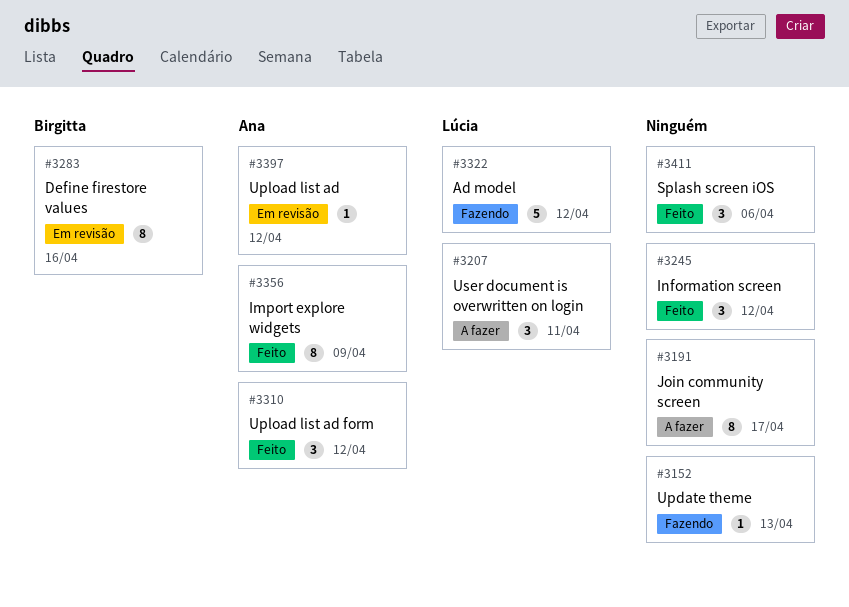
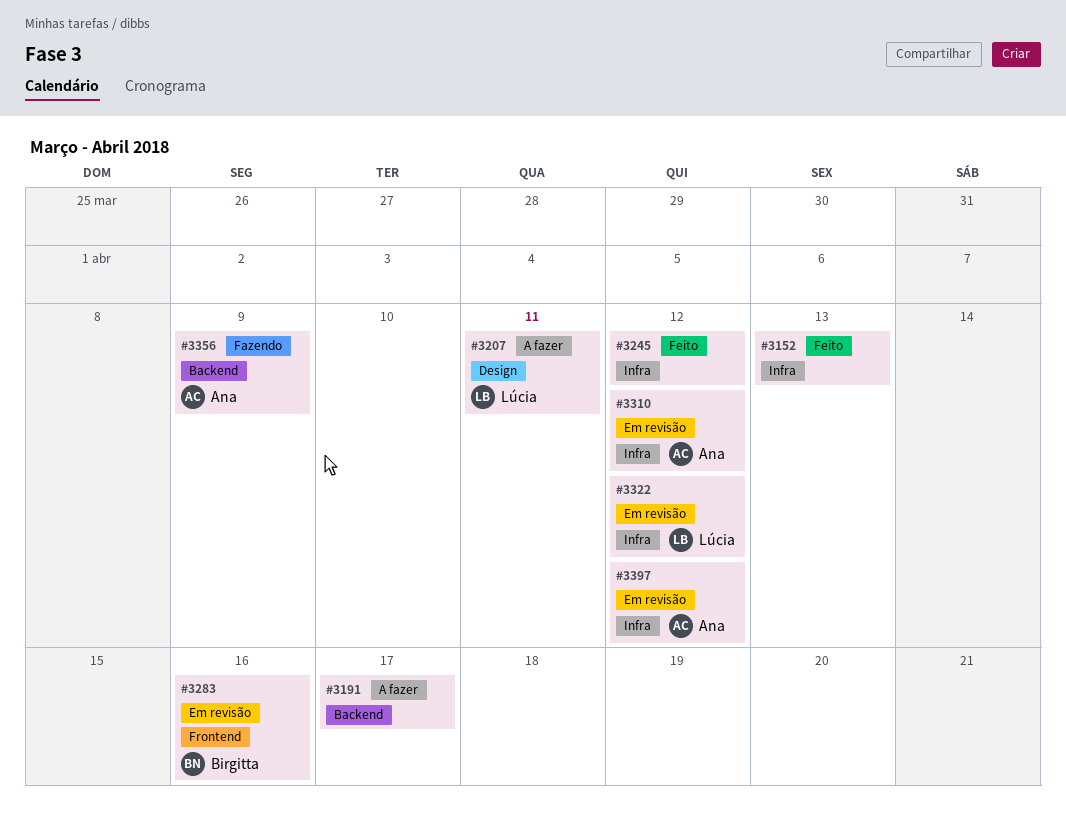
#3152, status: Fazendo -> Feito
#3310, status: Feito -> Em revisão
#3322, status: Fazendo -> Em revisão
#3356, status: Feito -> Fazendo
#3411: present -> none

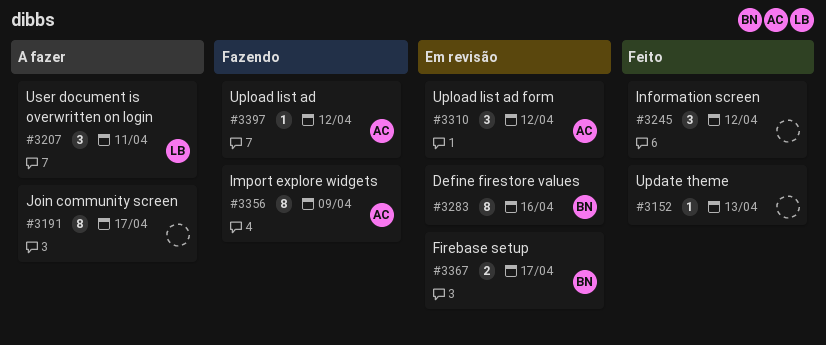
#3322: present -> none
#3367: none -> present
#3397, status: Em revisão -> Fazendo

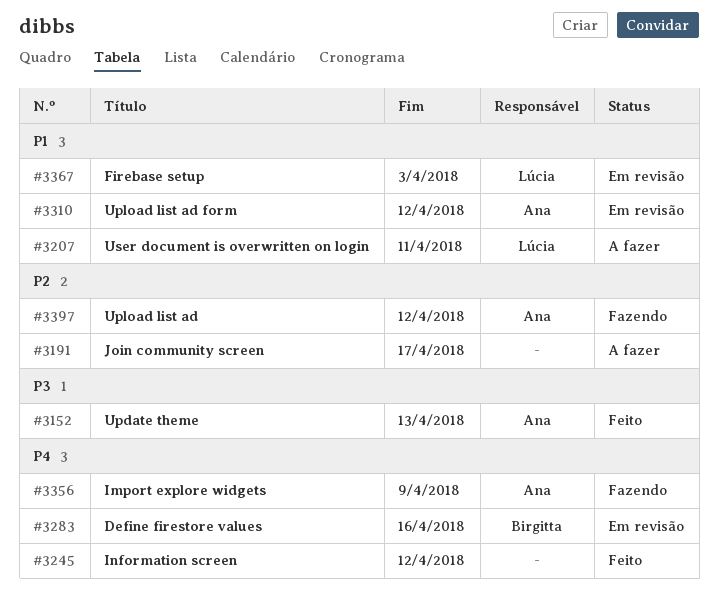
#3152, owner: none -> Ana
#3367, owner: Birgitta -> Lúcia
#3367, due: Apr 17 -> Apr 3

